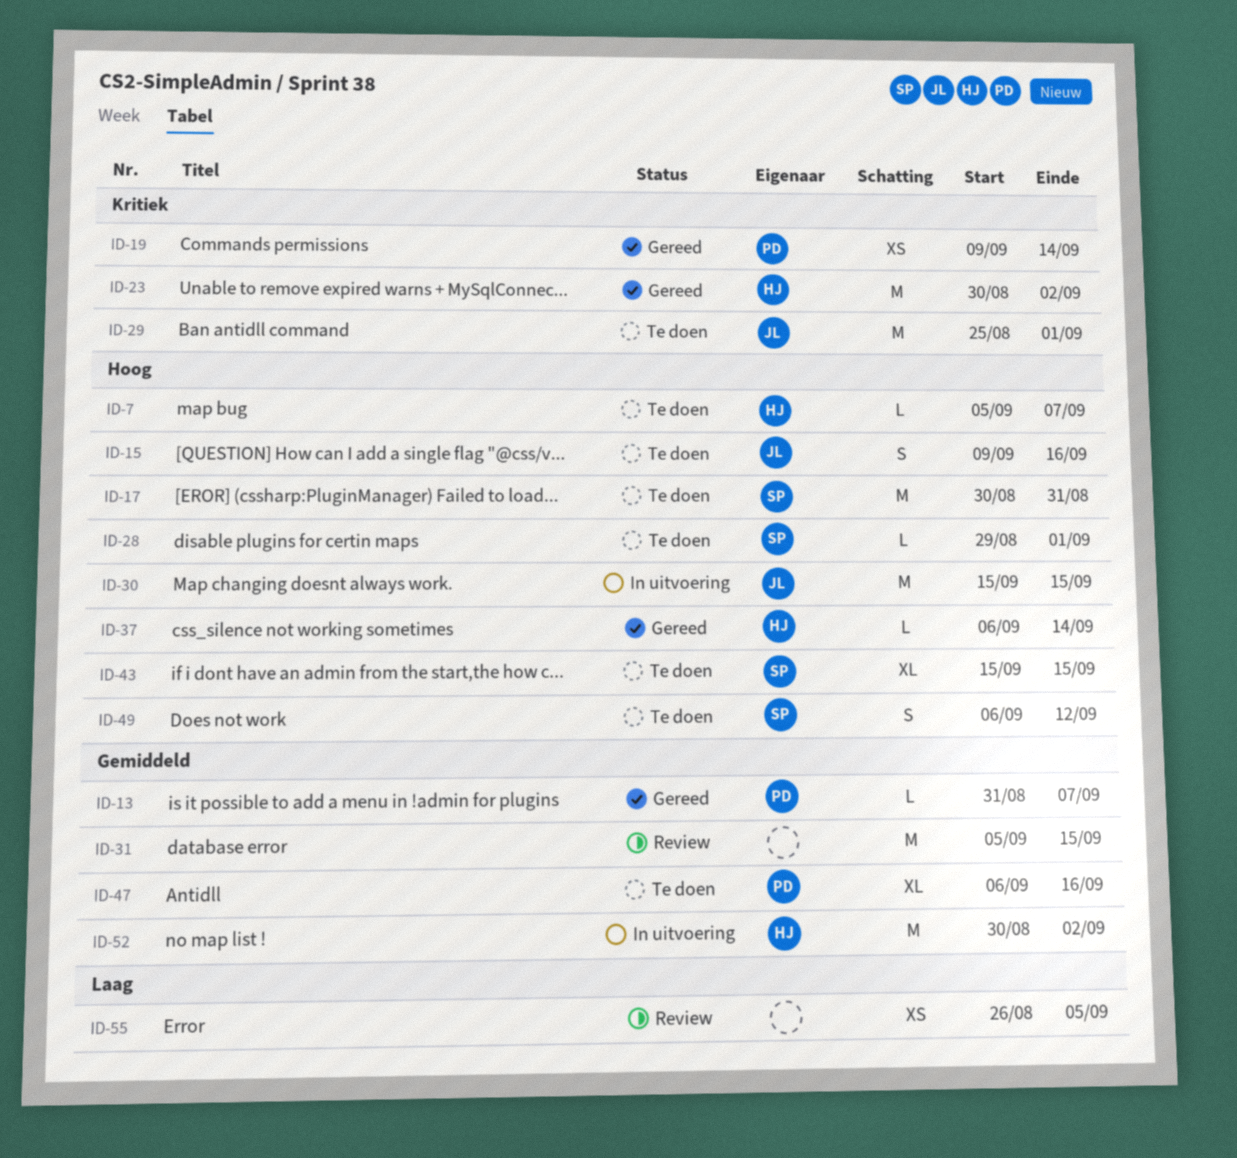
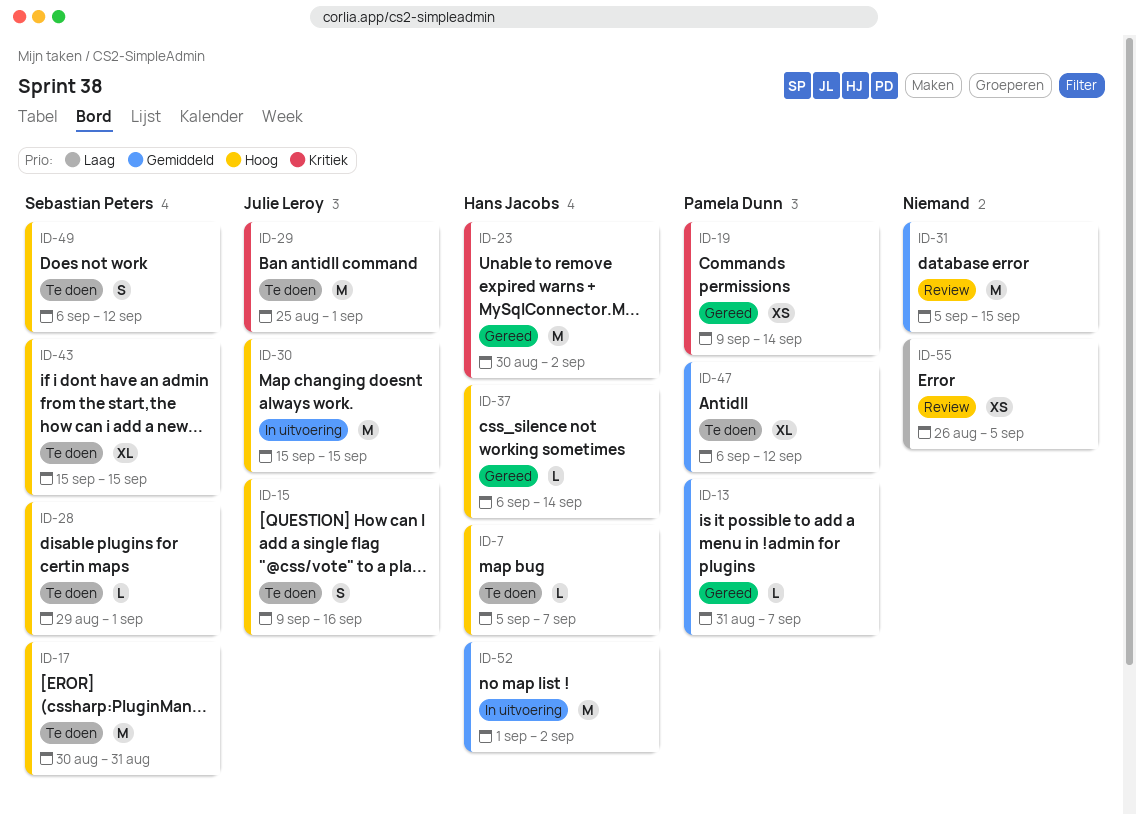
ID-47, due: Sep 16 -> Sep 12
ID-52, start: Aug 30 -> Sep 1

